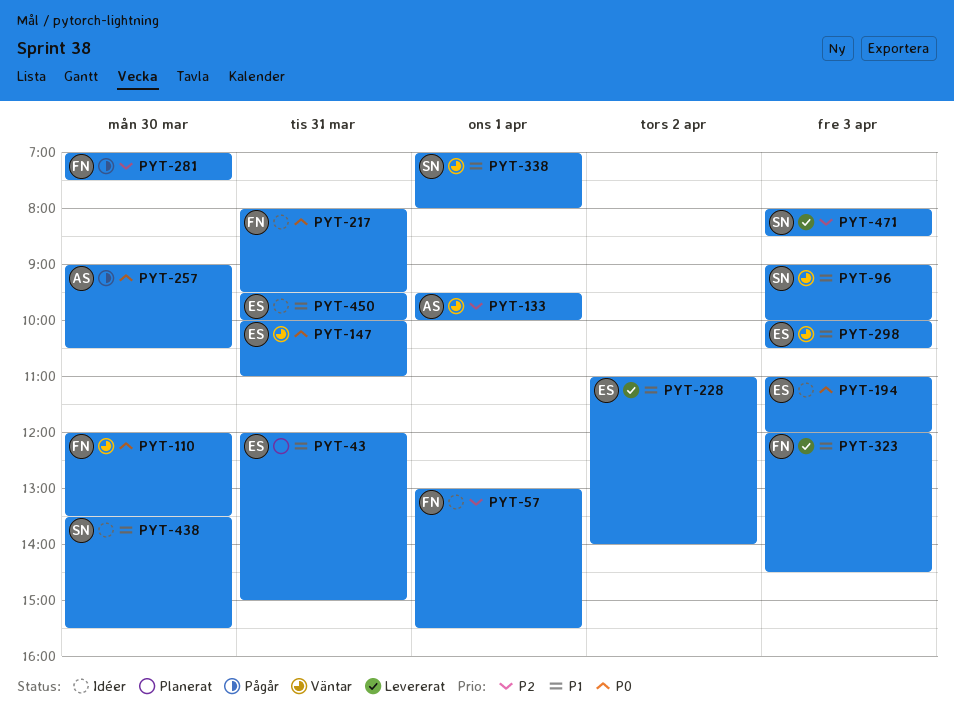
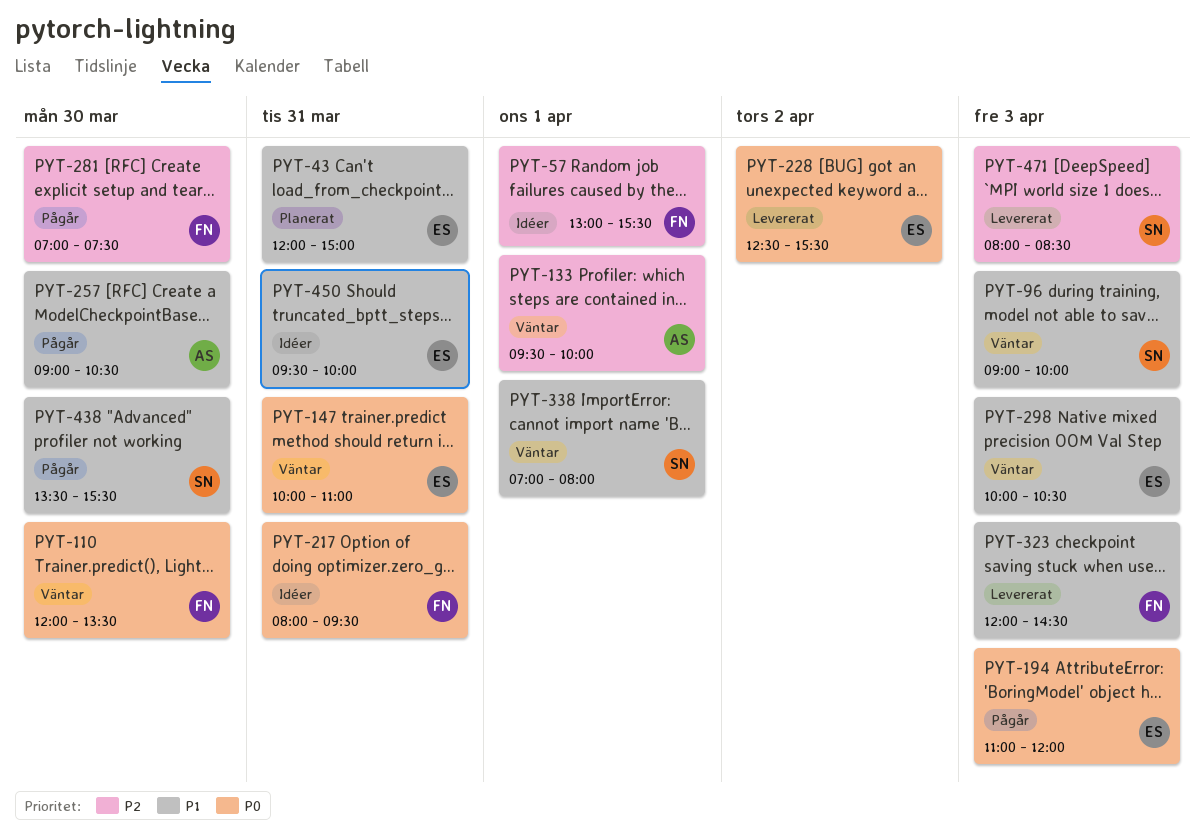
PYT-194, status: Idéer -> Pågår
PYT-228, priority: P1 -> P0
PYT-228, begins: 11:00 -> 12:30
PYT-228, ends: 14:00 -> 15:30
PYT-257, priority: P0 -> P1
PYT-438, status: Idéer -> Pågår

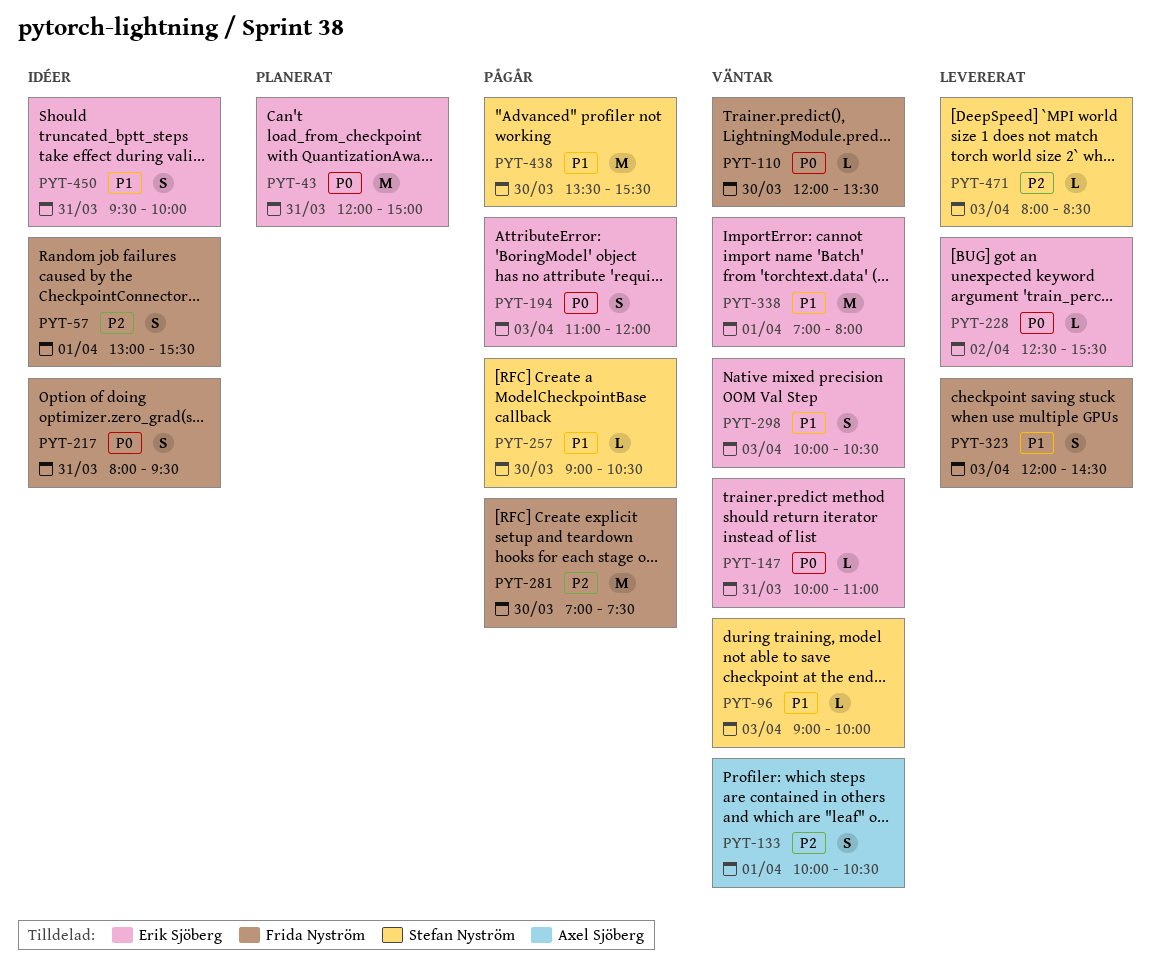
PYT-43, priority: P1 -> P0
PYT-133, begins: 09:30 -> 10:00
PYT-133, ends: 10:00 -> 10:30
PYT-257, owner: Axel Sjöberg -> Stefan Nyström
PYT-338, owner: Stefan Nyström -> Erik Sjöberg

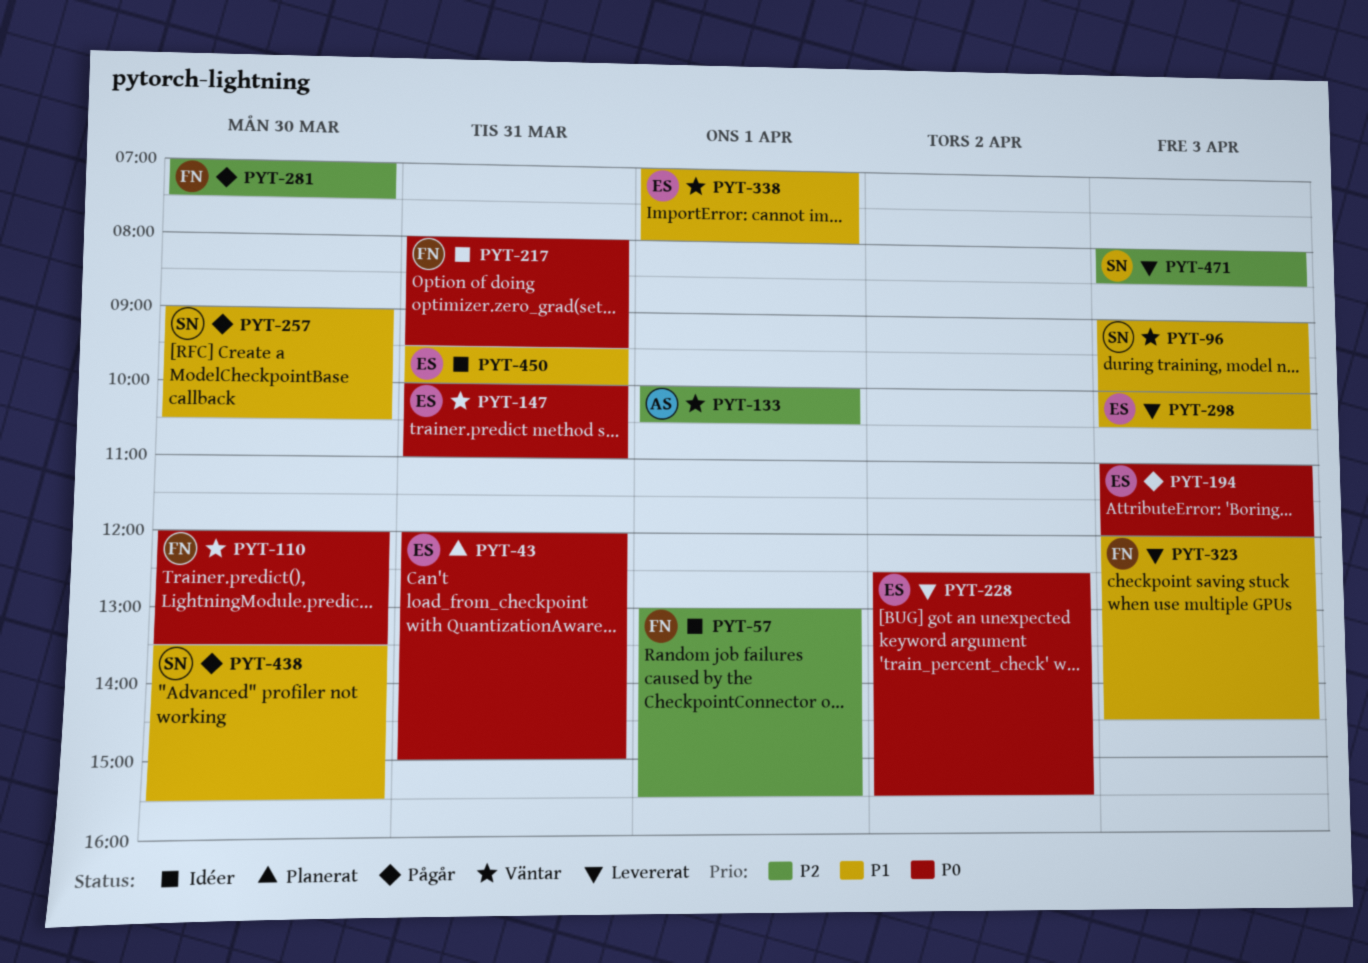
PYT-298, status: Väntar -> Levererat

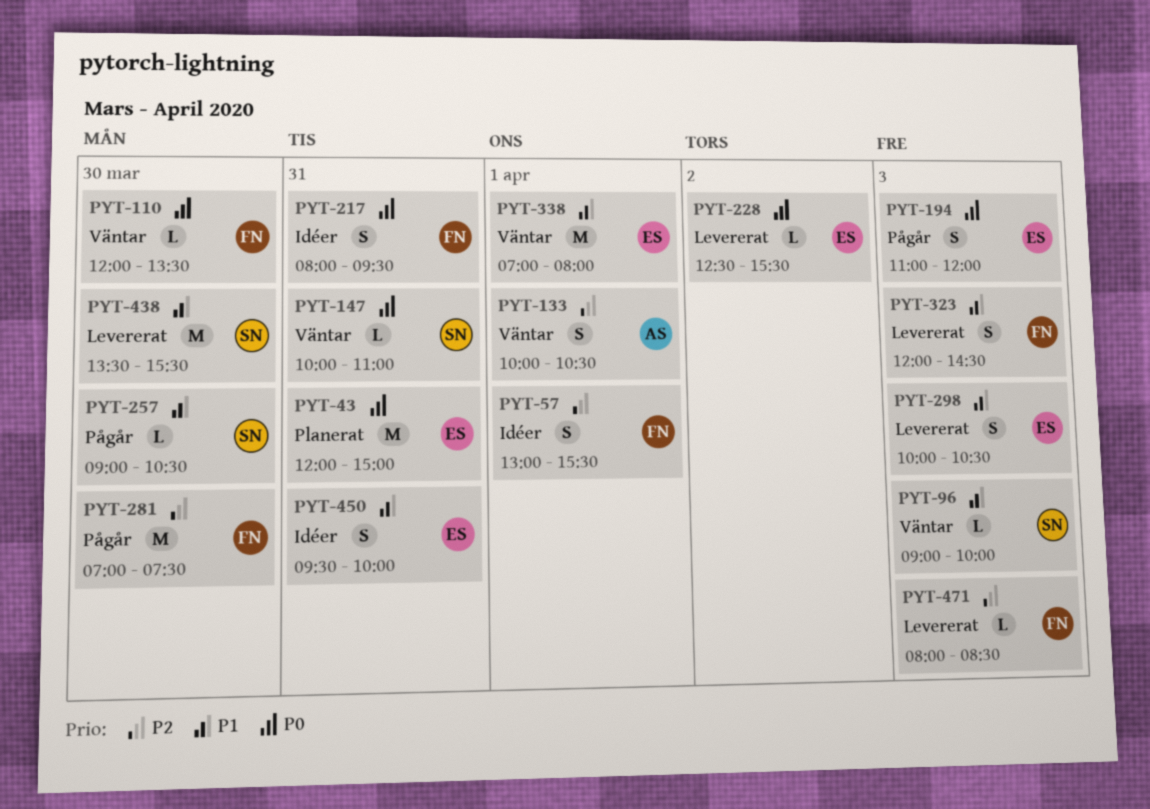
PYT-147, owner: ES -> SN
PYT-438, status: Pågår -> Levererat
PYT-471, owner: SN -> FN

